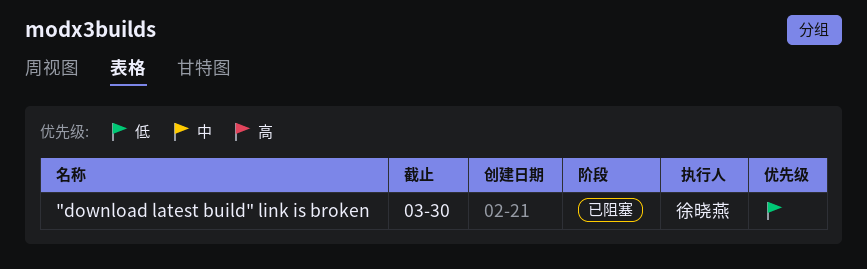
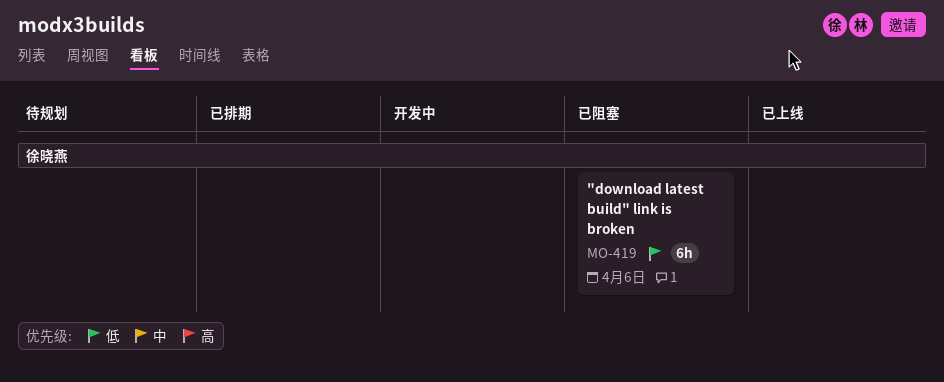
"download latest build" link is broken, due: Mar 30 -> Apr 6

